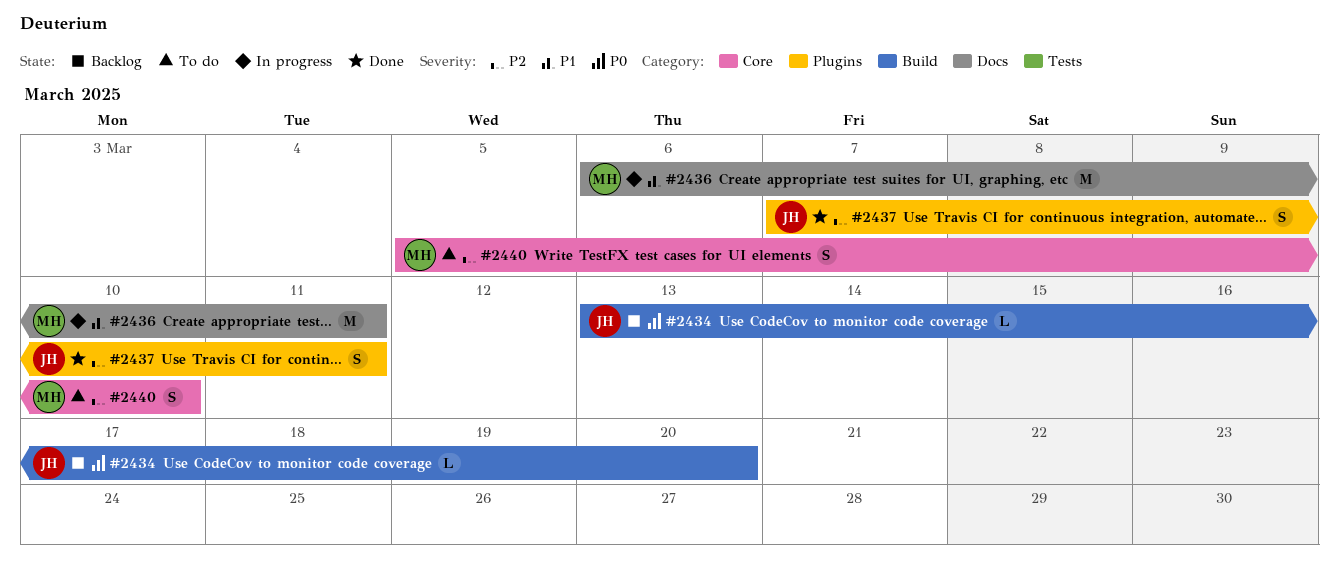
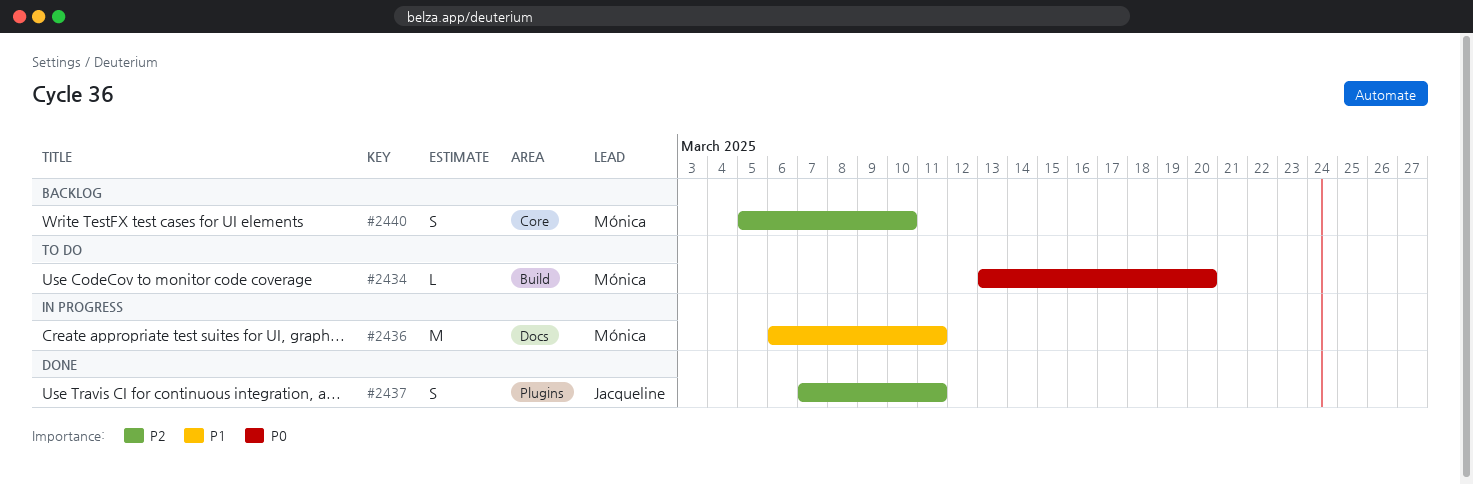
#2434, status: Backlog -> To do
#2434, owner: Jacqueline -> Mónica
#2440, status: To do -> Backlog

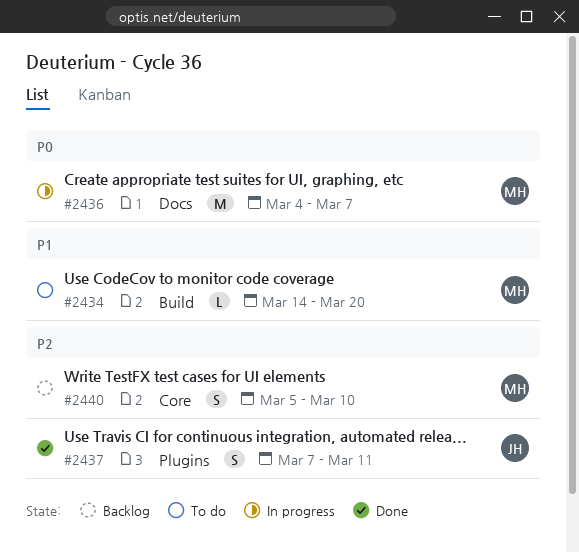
#2434, priority: P0 -> P1
#2434, start: Mar 13 -> Mar 14
#2436, priority: P1 -> P0
#2436, start: Mar 6 -> Mar 4
#2436, due: Mar 11 -> Mar 7

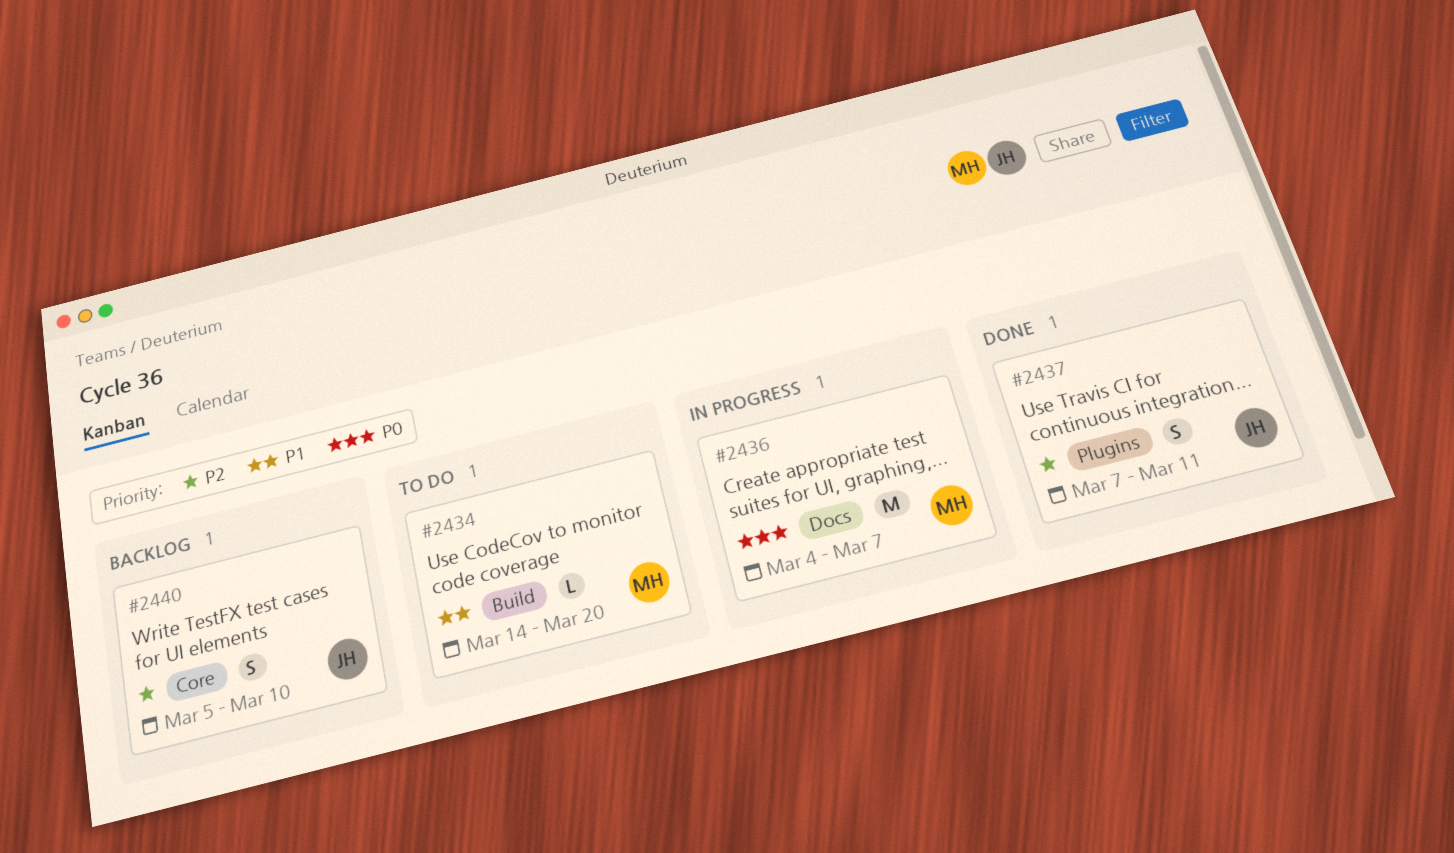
#2440, owner: MH -> JH

